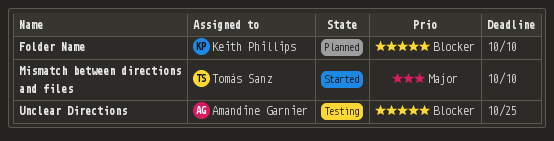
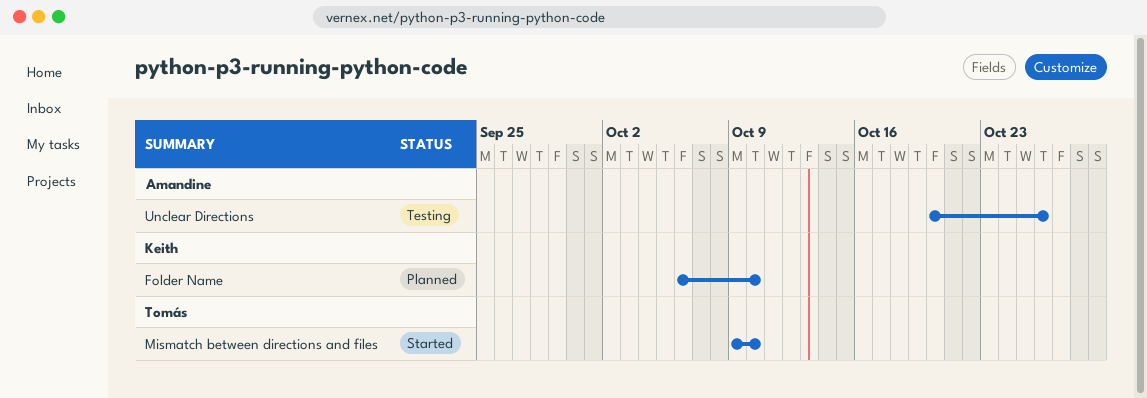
Unclear Directions, due: Oct 25 -> Oct 26

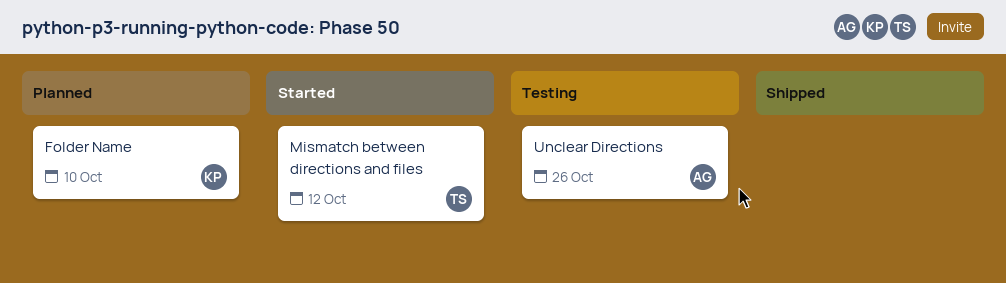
Mismatch between directions and files, due: Oct 10 -> Oct 12

